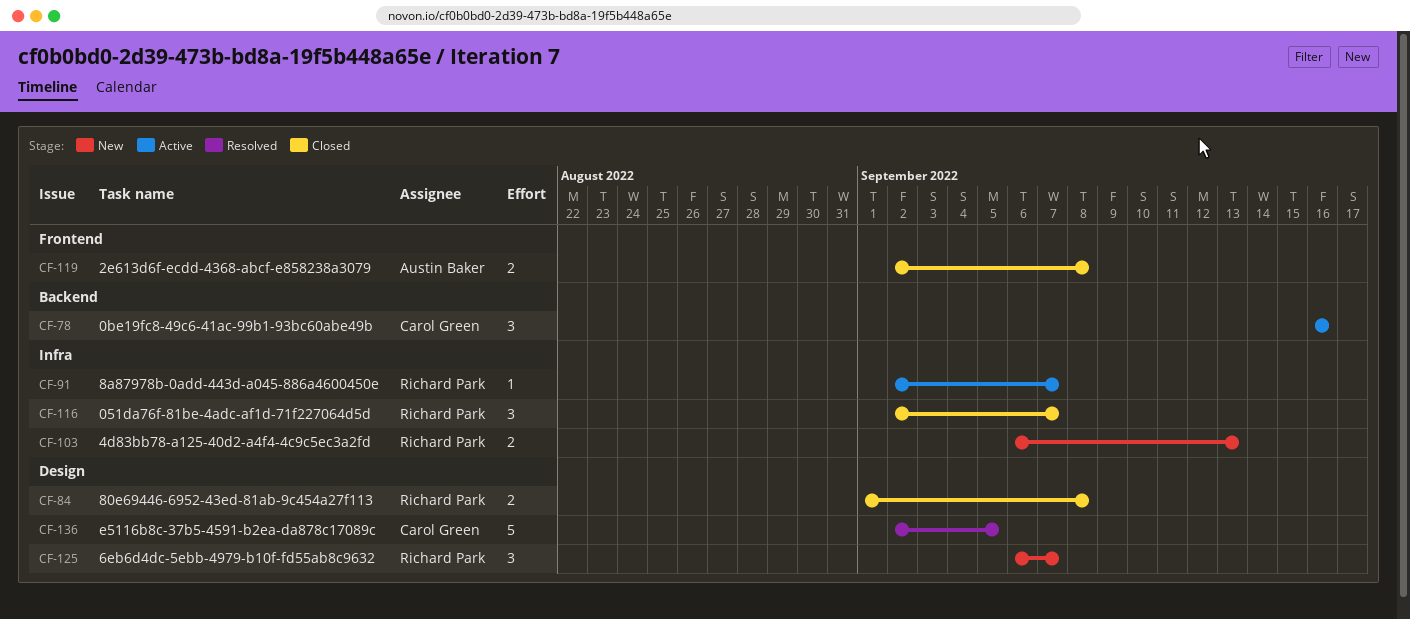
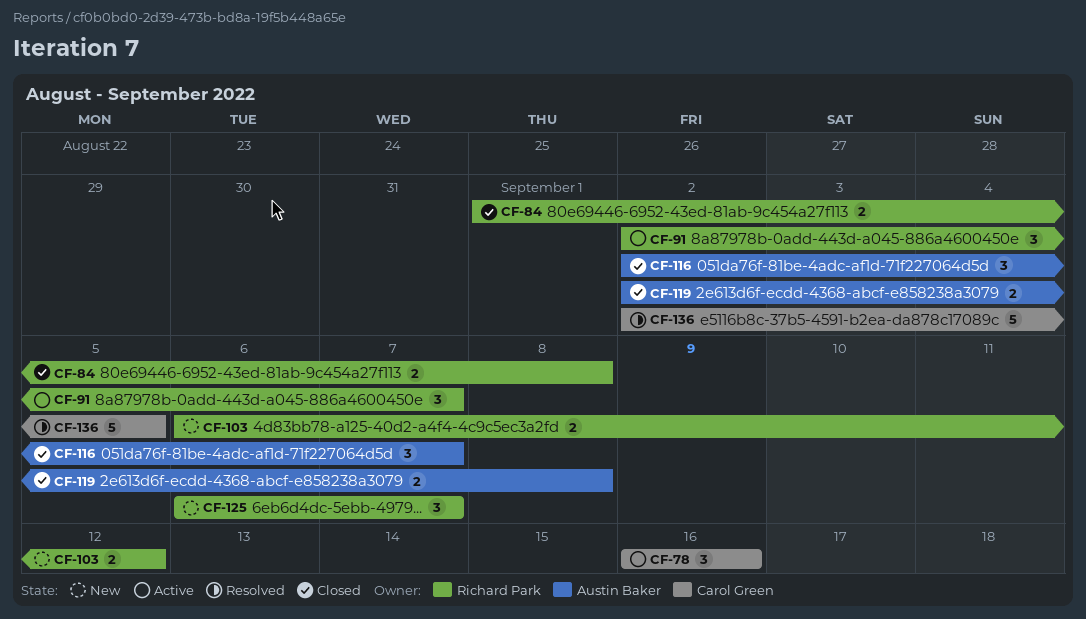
CF-91, estimate: 1 -> 3
CF-103, due: Sep 13 -> Sep 12
CF-116, owner: Richard Park -> Austin Baker

